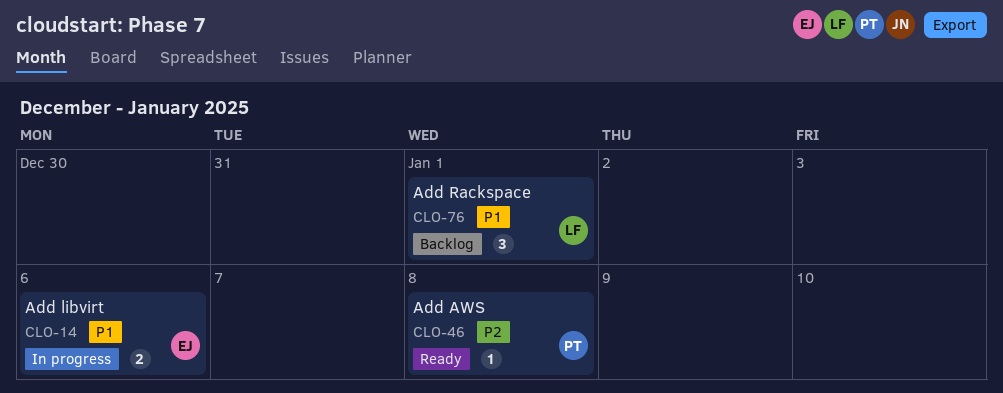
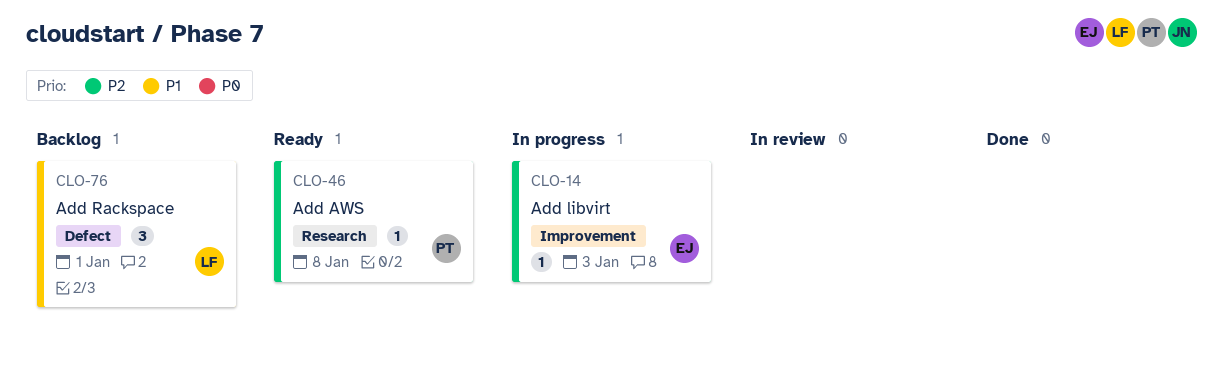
CLO-14, priority: P1 -> P2
CLO-14, estimate: 2 -> 1
CLO-14, due: Jan 6 -> Jan 3

